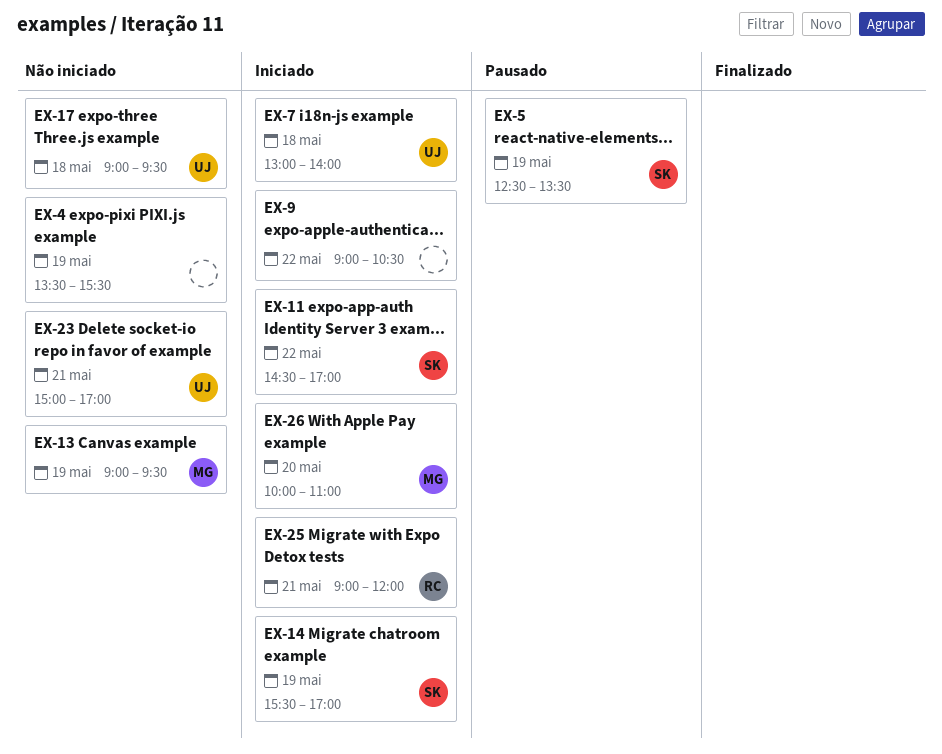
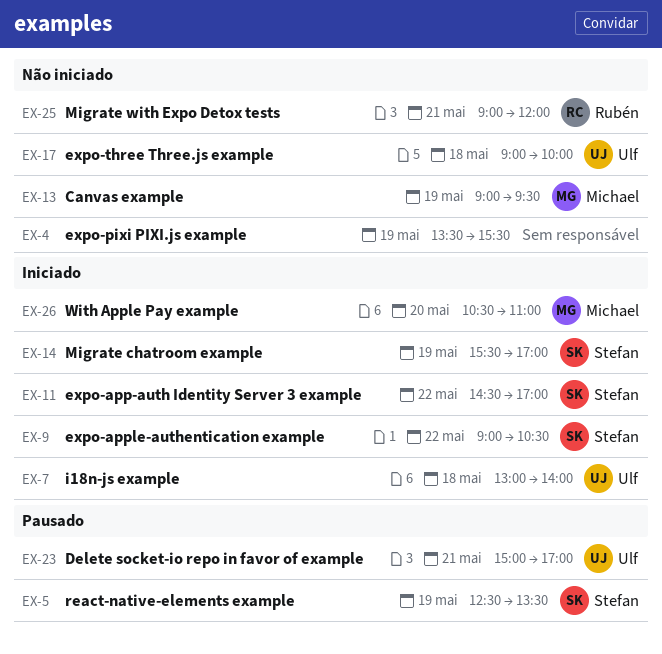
EX-9, owner: none -> Stefan
EX-17, ends: 09:30 -> 10:00
EX-23, status: Não iniciado -> Pausado
EX-25, status: Iniciado -> Não iniciado
EX-26, begins: 10:00 -> 10:30

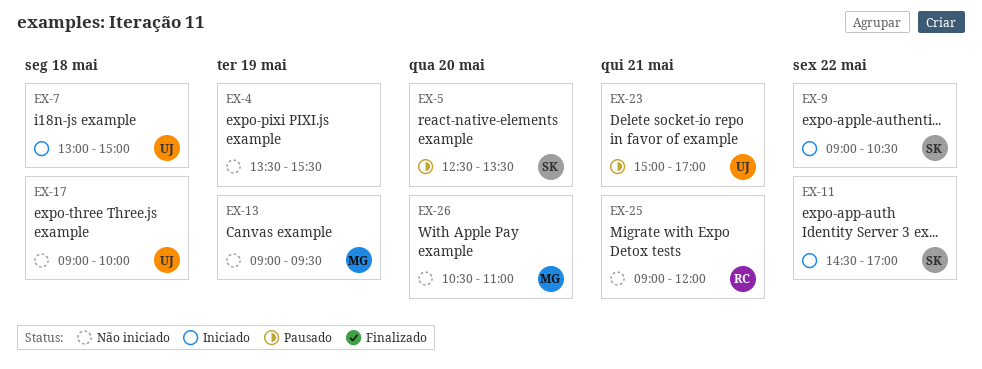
EX-5, day: May 19 -> May 20
EX-7, ends: 14:00 -> 15:00
EX-14: present -> none
EX-26, status: Iniciado -> Não iniciado

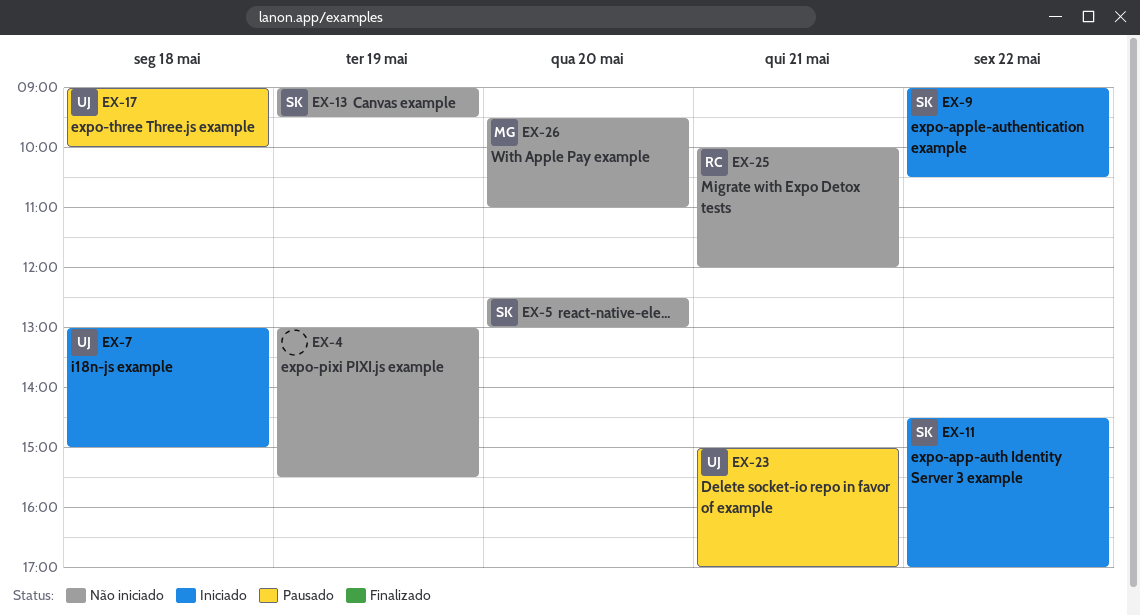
EX-4, begins: 13:30 -> 13:00
EX-5, status: Pausado -> Não iniciado
EX-5, ends: 13:30 -> 13:00
EX-13, owner: MG -> SK
EX-17, status: Não iniciado -> Pausado
EX-25, begins: 09:00 -> 10:00
EX-26, begins: 10:30 -> 09:30

